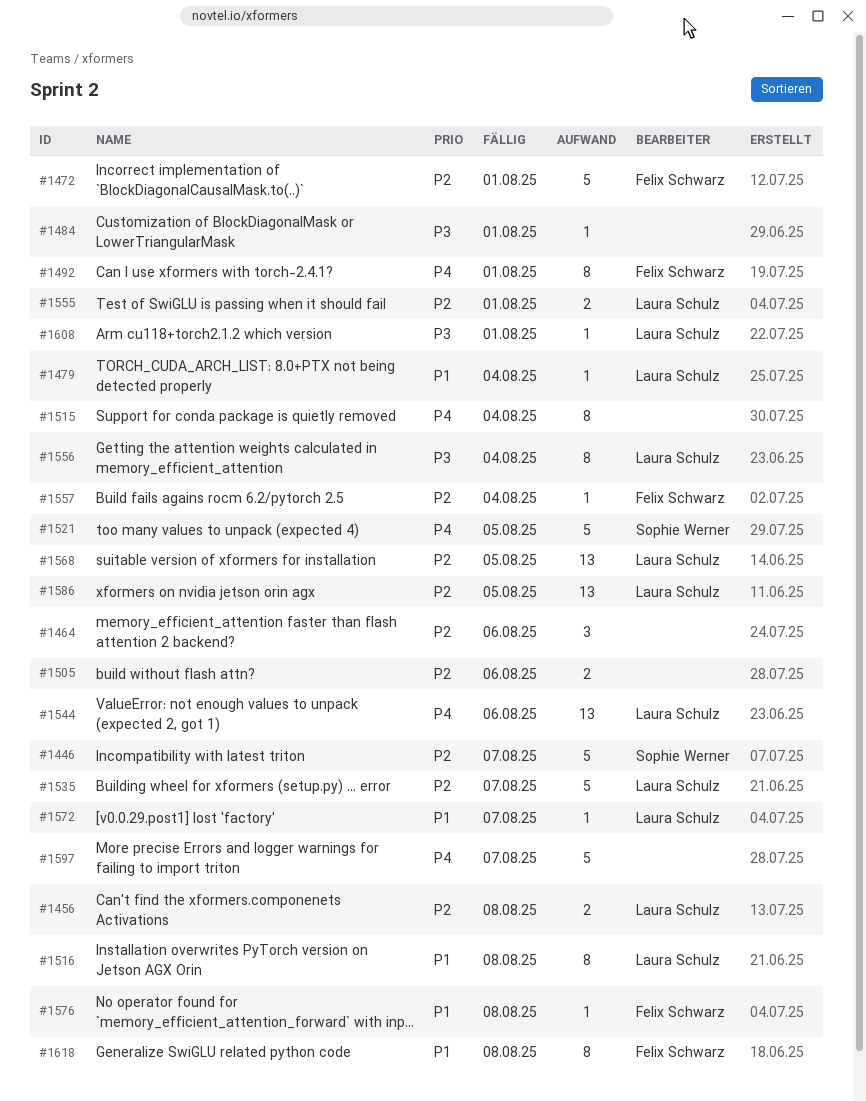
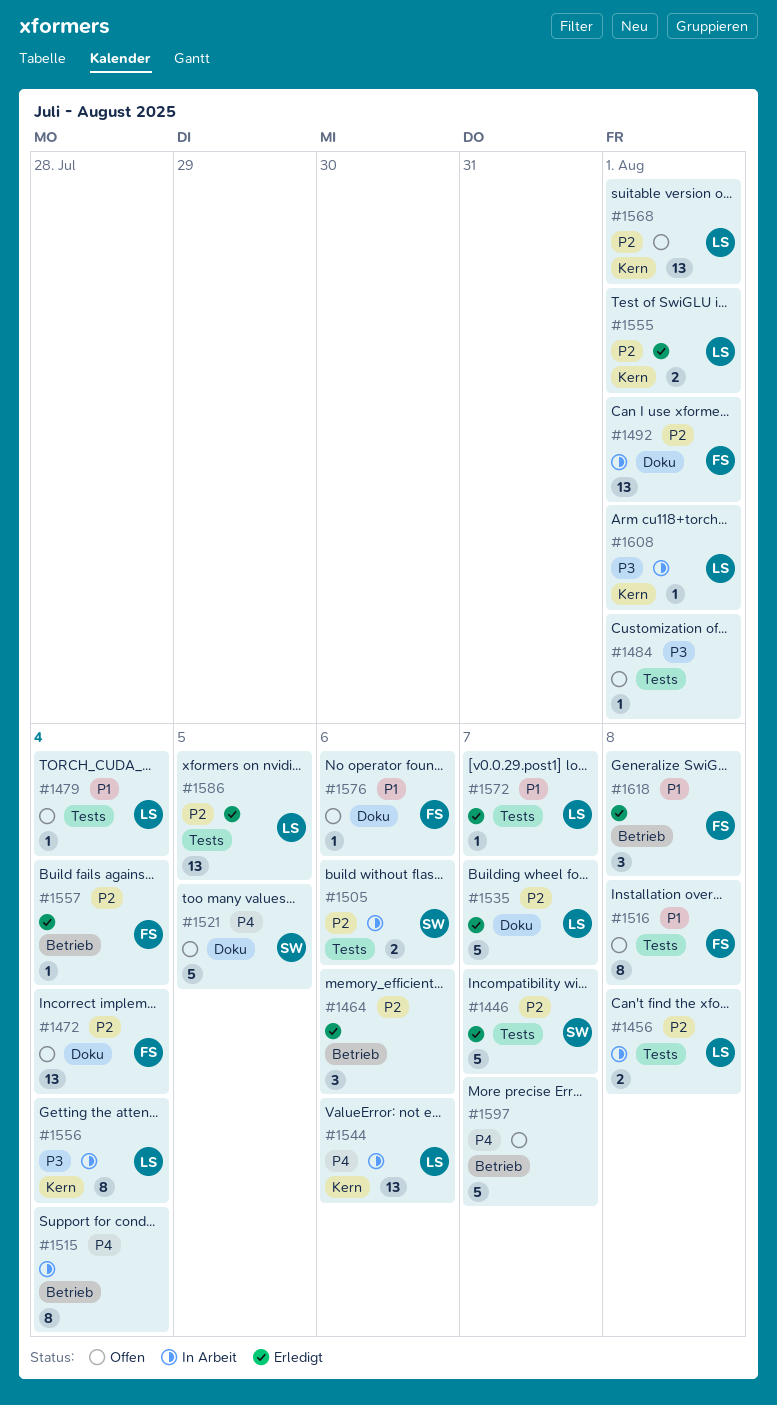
#1472, estimate: 5 -> 13
#1472, due: Aug 1 -> Aug 4
#1492, priority: P4 -> P2
#1492, estimate: 8 -> 13
#1505, owner: none -> Sophie Werner
#1516, owner: Laura Schulz -> Felix Schwarz
#1568, due: Aug 5 -> Aug 1
#1576, due: Aug 8 -> Aug 6
#1618, estimate: 8 -> 3

